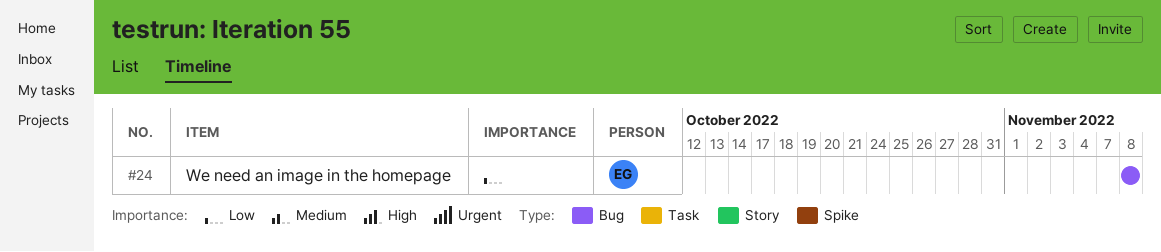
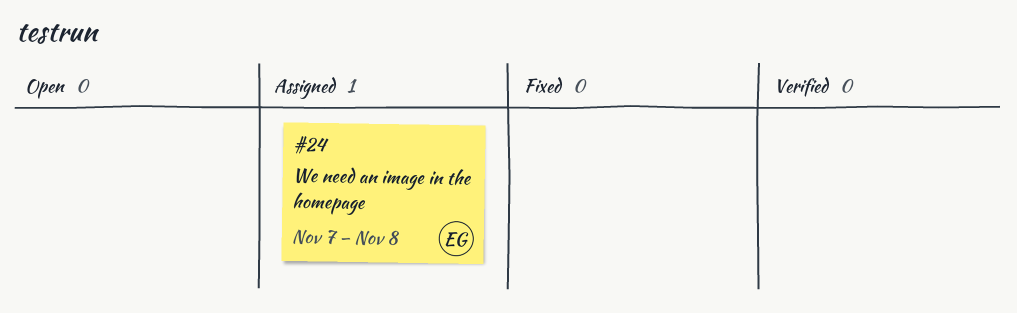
#24, start: Nov 8 -> Nov 7

